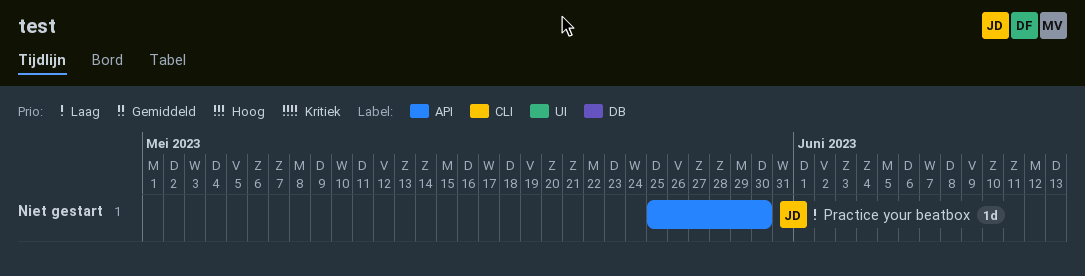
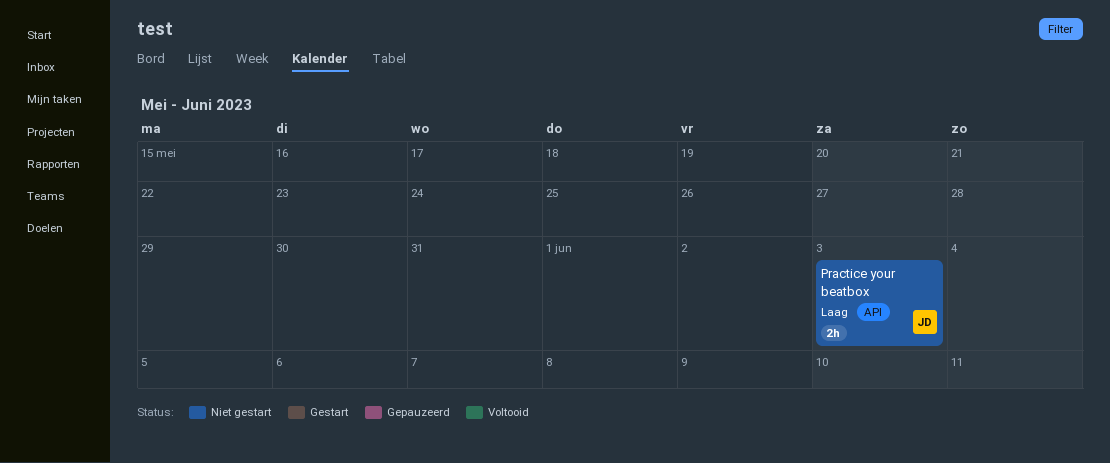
Practice your beatbox, estimate: 1d -> 2h
Practice your beatbox, due: May 30 -> Jun 3

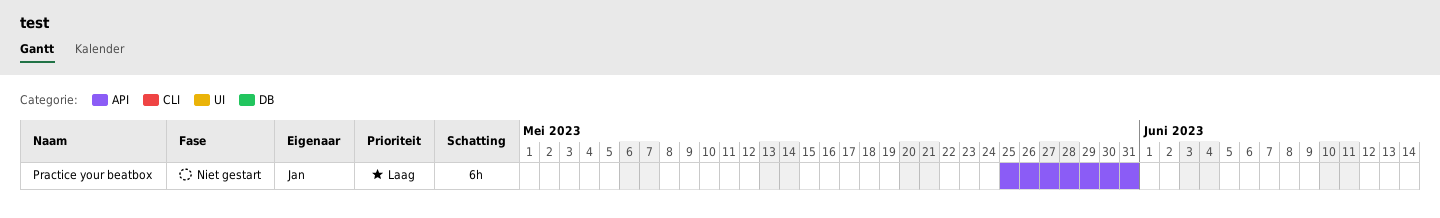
Practice your beatbox, estimate: 2h -> 6h
Practice your beatbox, due: Jun 3 -> May 31

